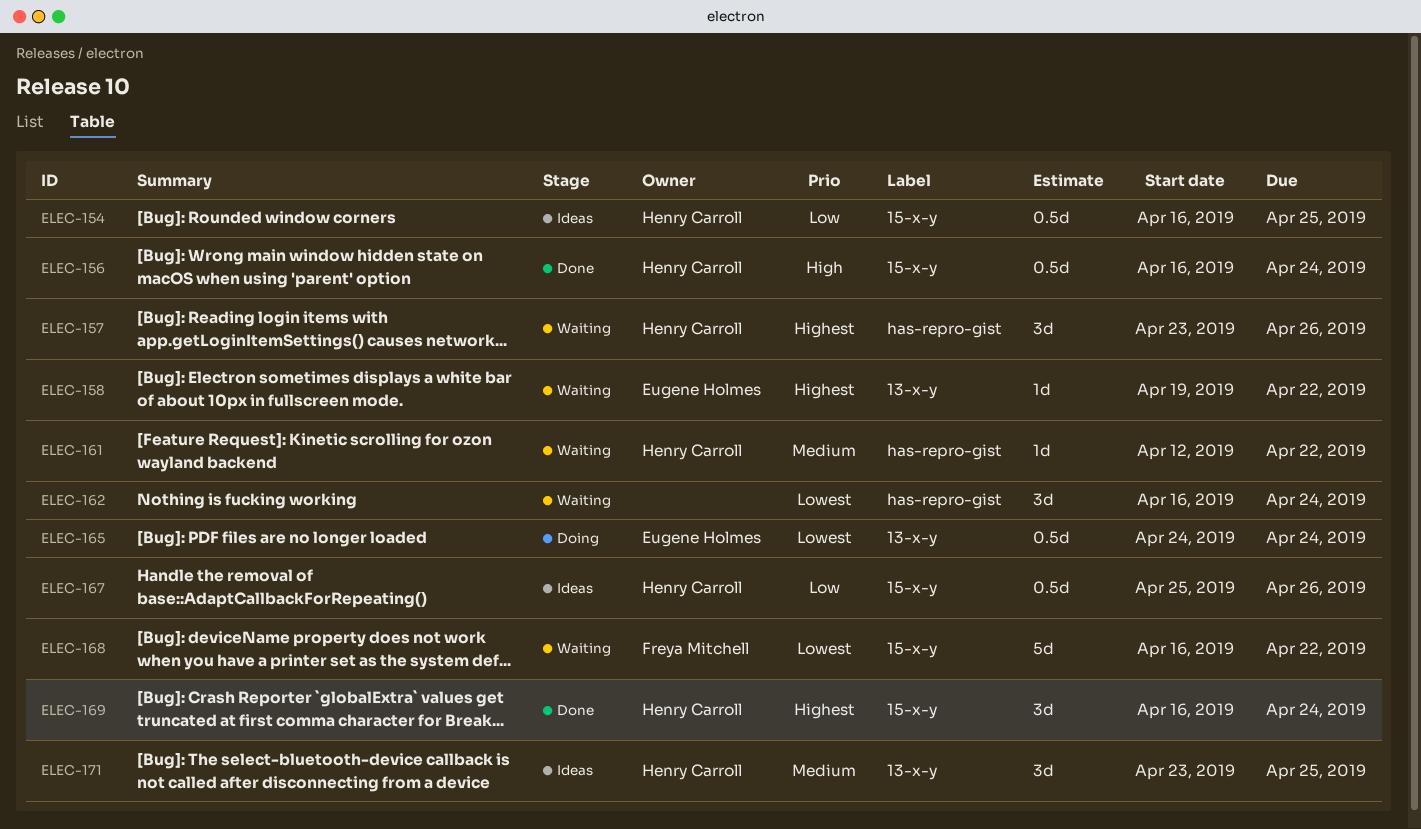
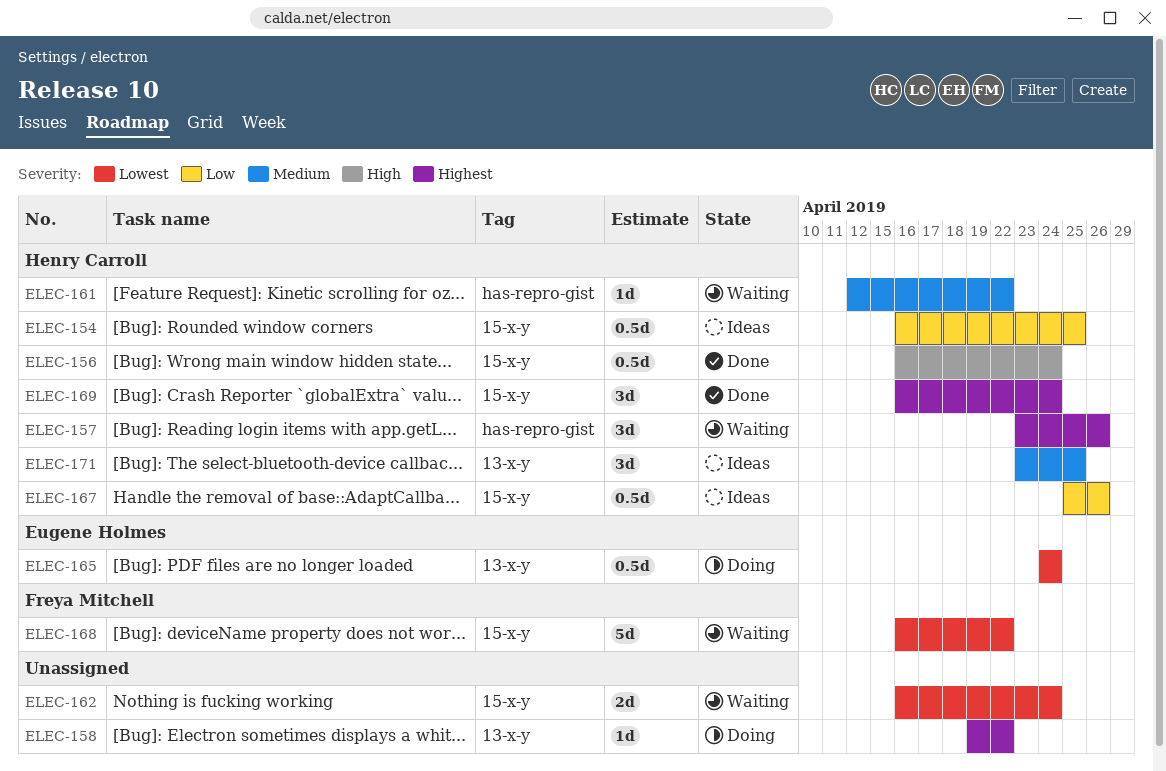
ELEC-158, status: Waiting -> Doing
ELEC-158, owner: Eugene Holmes -> none
ELEC-162, label: has-repro-gist -> 15-x-y
ELEC-162, estimate: 3d -> 2d

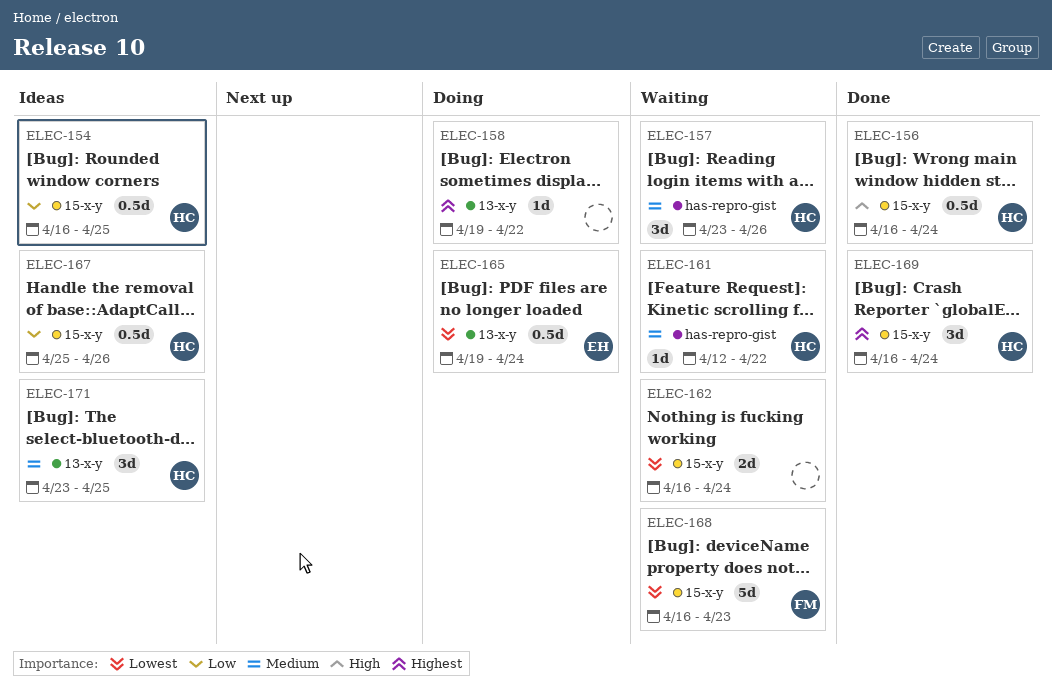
ELEC-157, priority: Highest -> Medium
ELEC-165, start: Apr 24 -> Apr 19
ELEC-168, due: Apr 22 -> Apr 23

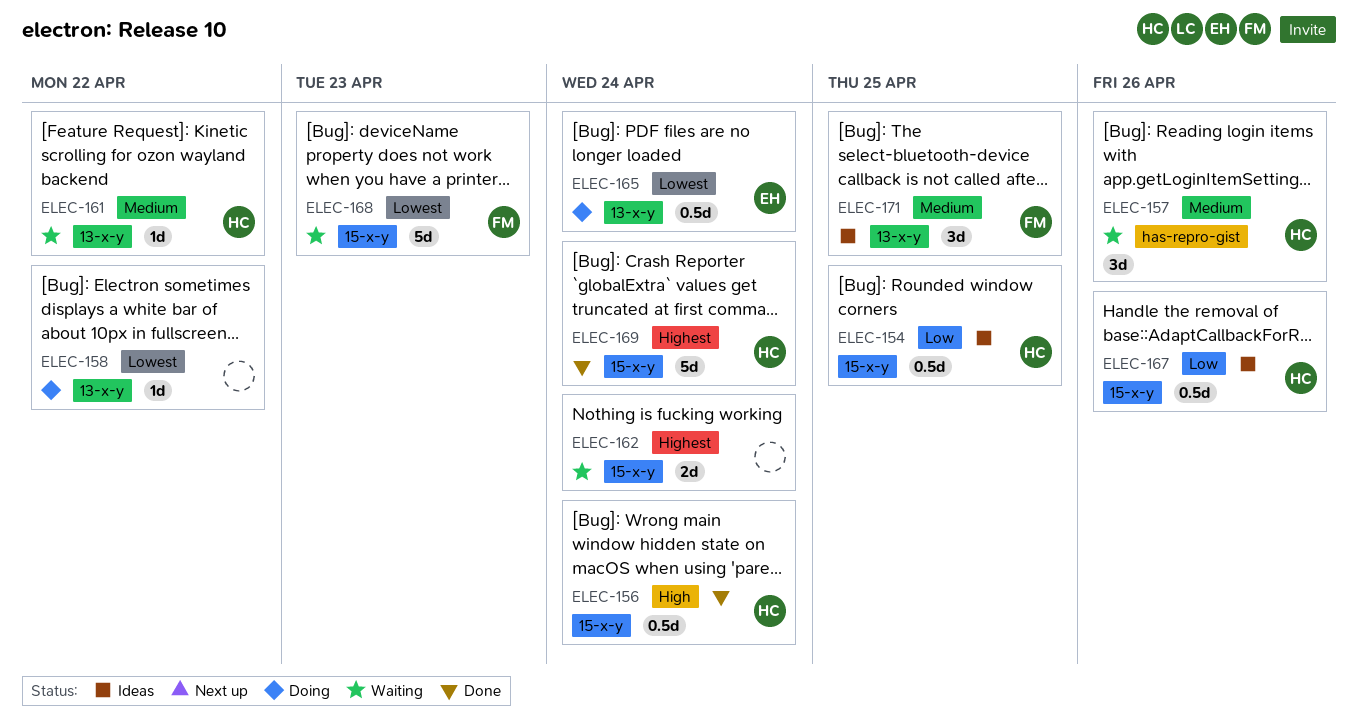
ELEC-158, priority: Highest -> Lowest
ELEC-161, label: has-repro-gist -> 13-x-y
ELEC-162, priority: Lowest -> Highest
ELEC-169, estimate: 3d -> 5d
ELEC-171, owner: HC -> FM

